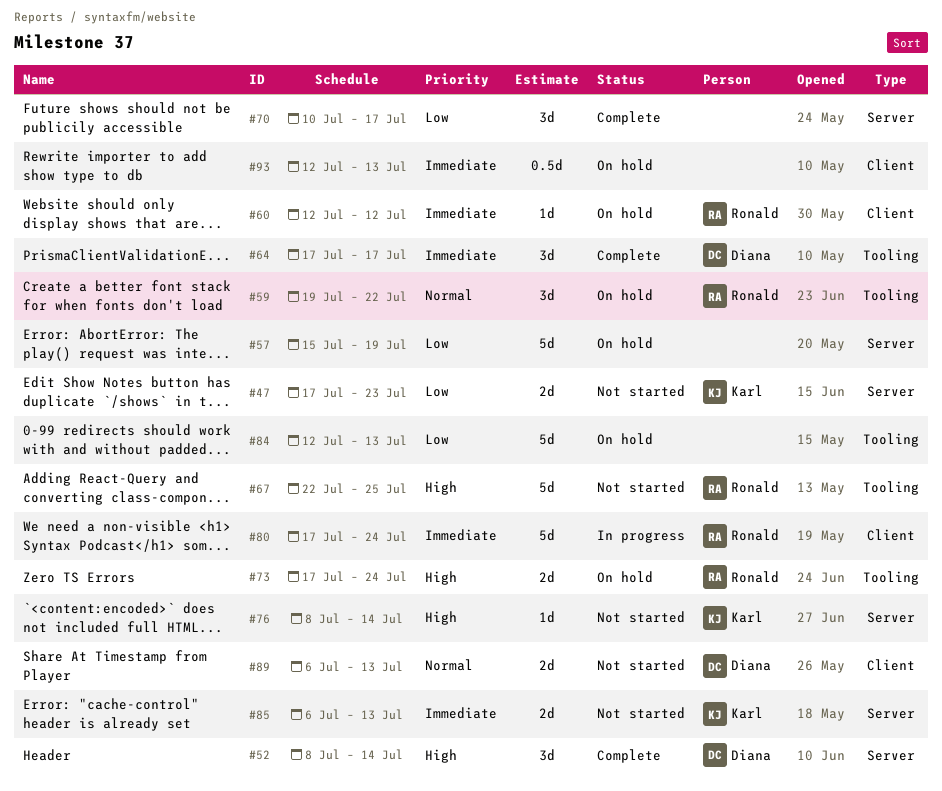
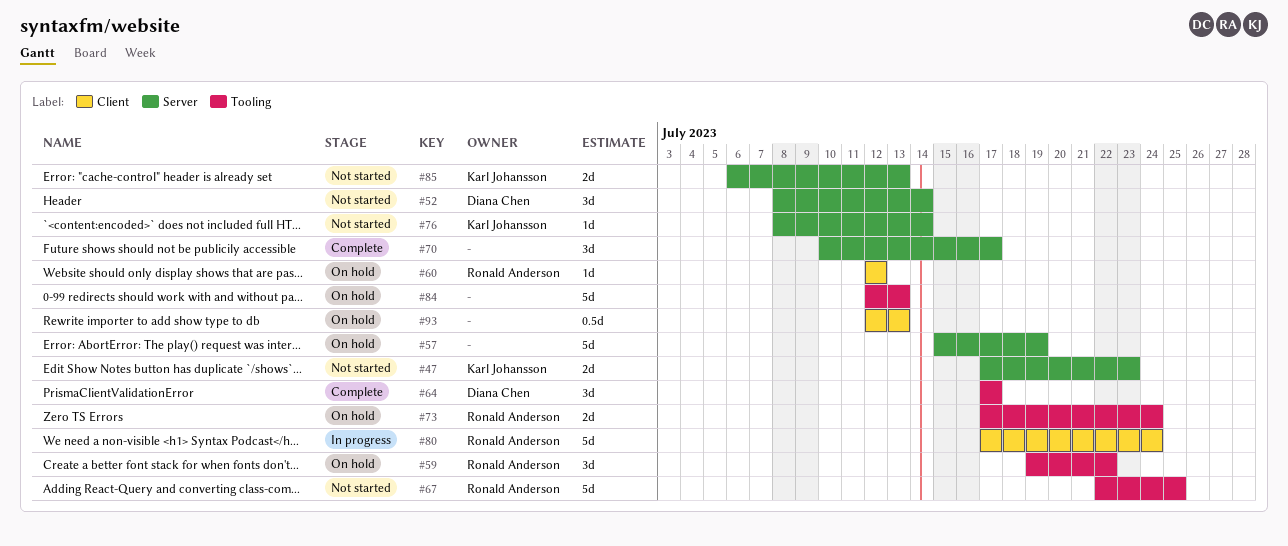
#52, status: Complete -> Not started
#89: present -> none

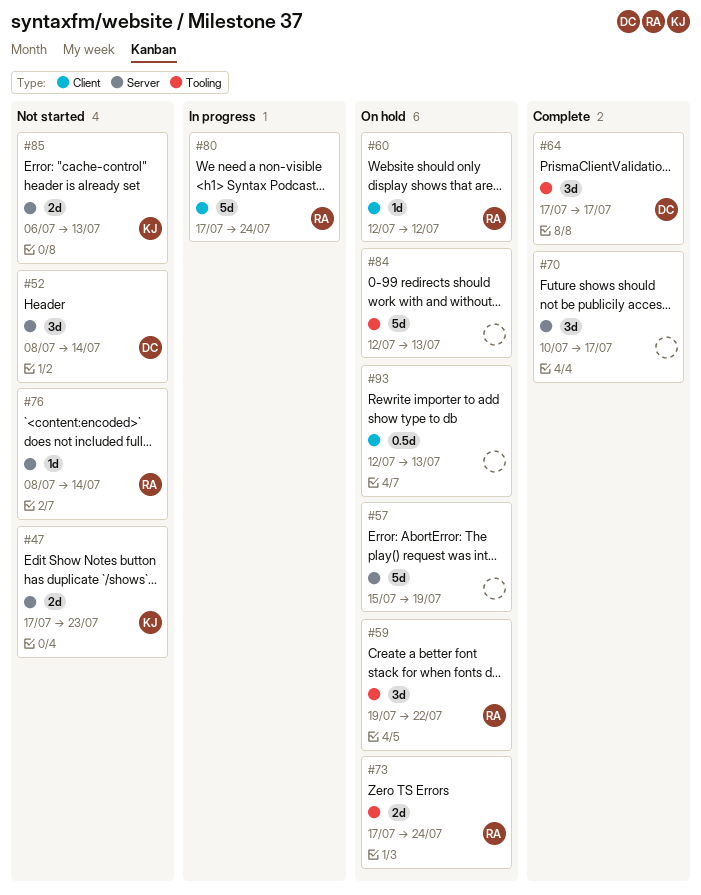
#67: present -> none
#76, owner: Karl Johansson -> Ronald Anderson

